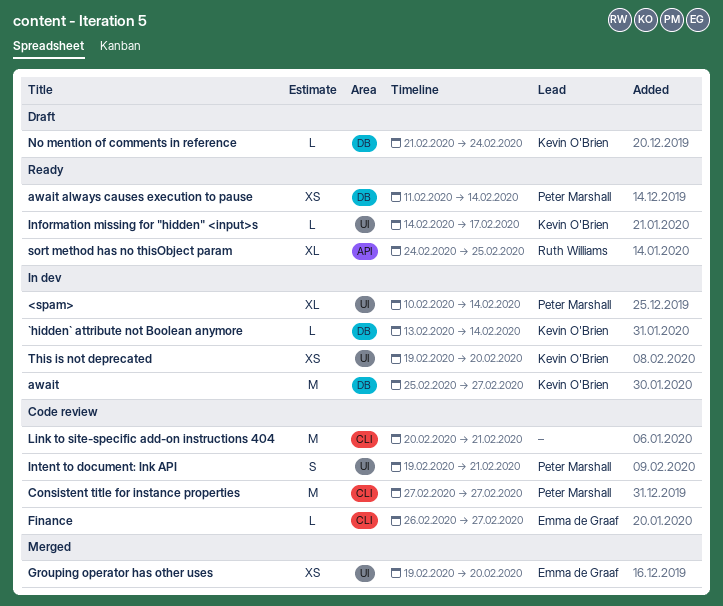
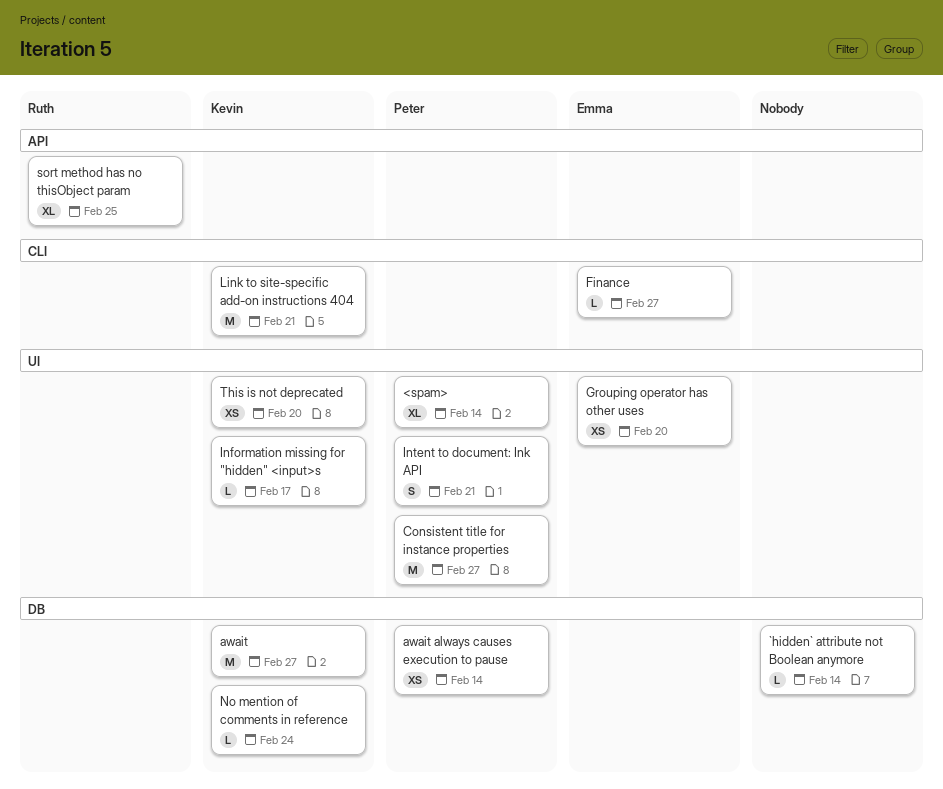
`hidden` attribute not Boolean anymore, owner: Kevin O'Brien -> none
Consistent title for instance properties, label: CLI -> UI
Link to site-specific add-on instructions 404, owner: none -> Kevin O'Brien

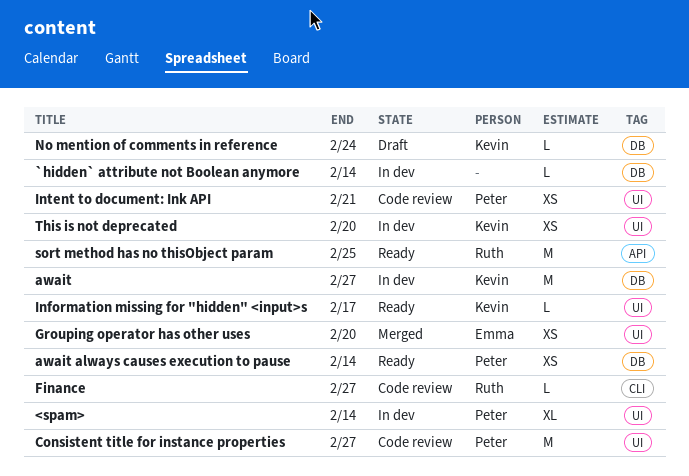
Finance, owner: Emma -> Ruth
Intent to document: Ink API, estimate: S -> XS
Link to site-specific add-on instructions 404: present -> none
sort method has no thisObject param, estimate: XL -> M

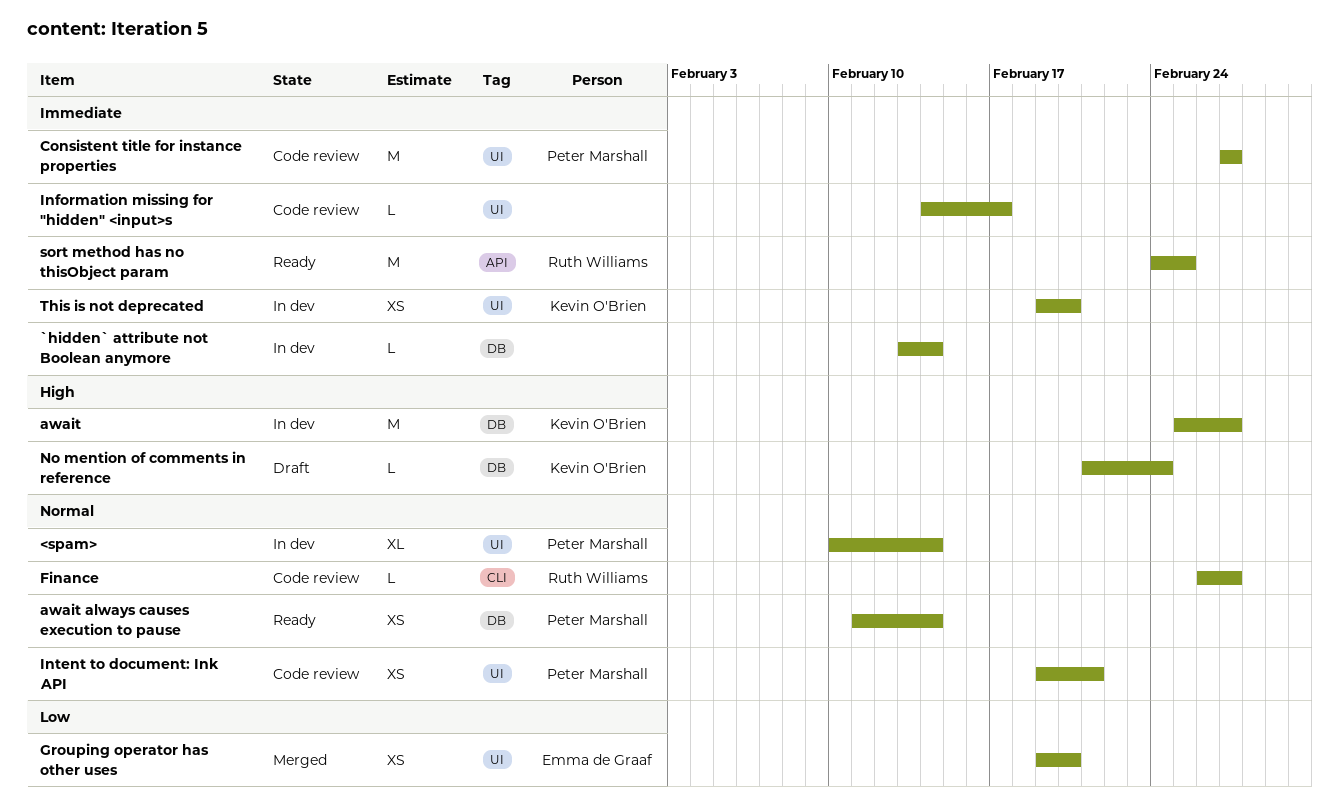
Information missing for "hidden" <input>s, status: Ready -> Code review
Information missing for "hidden" <input>s, owner: Kevin O'Brien -> none

